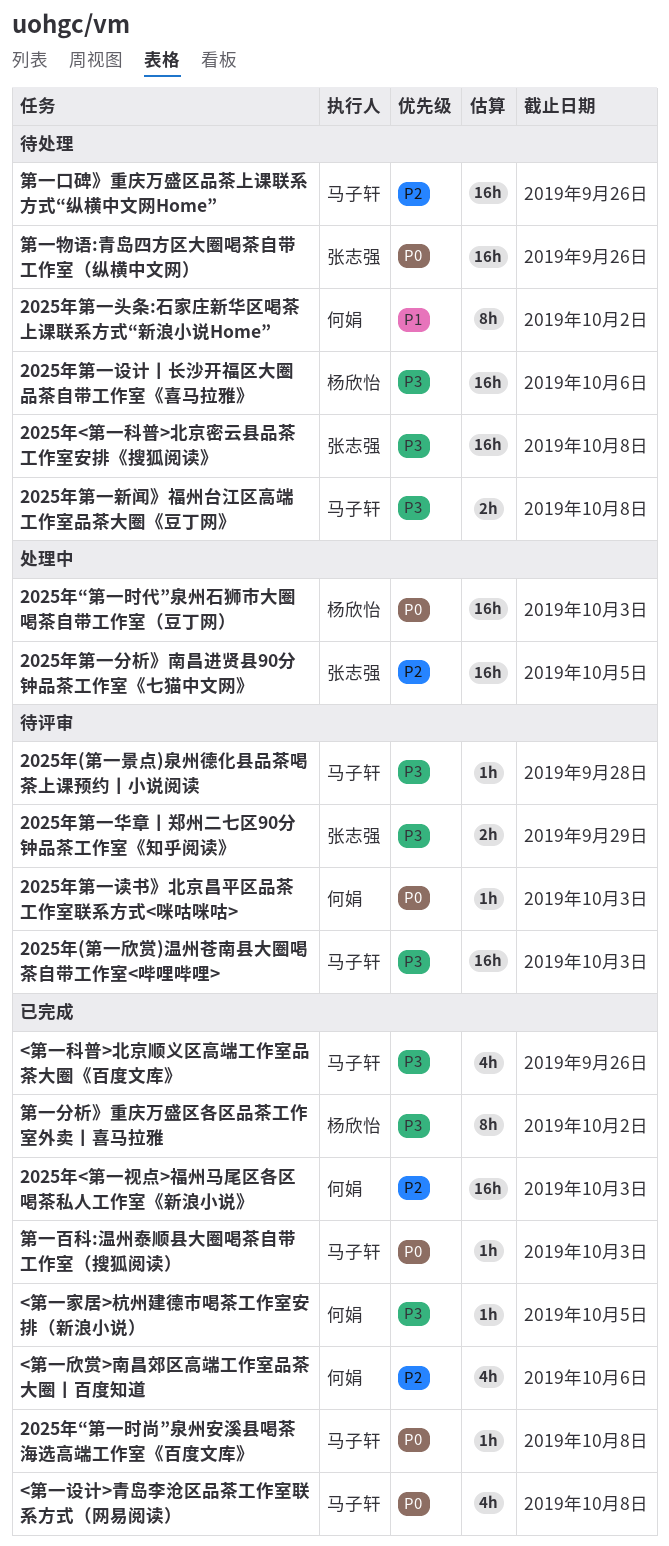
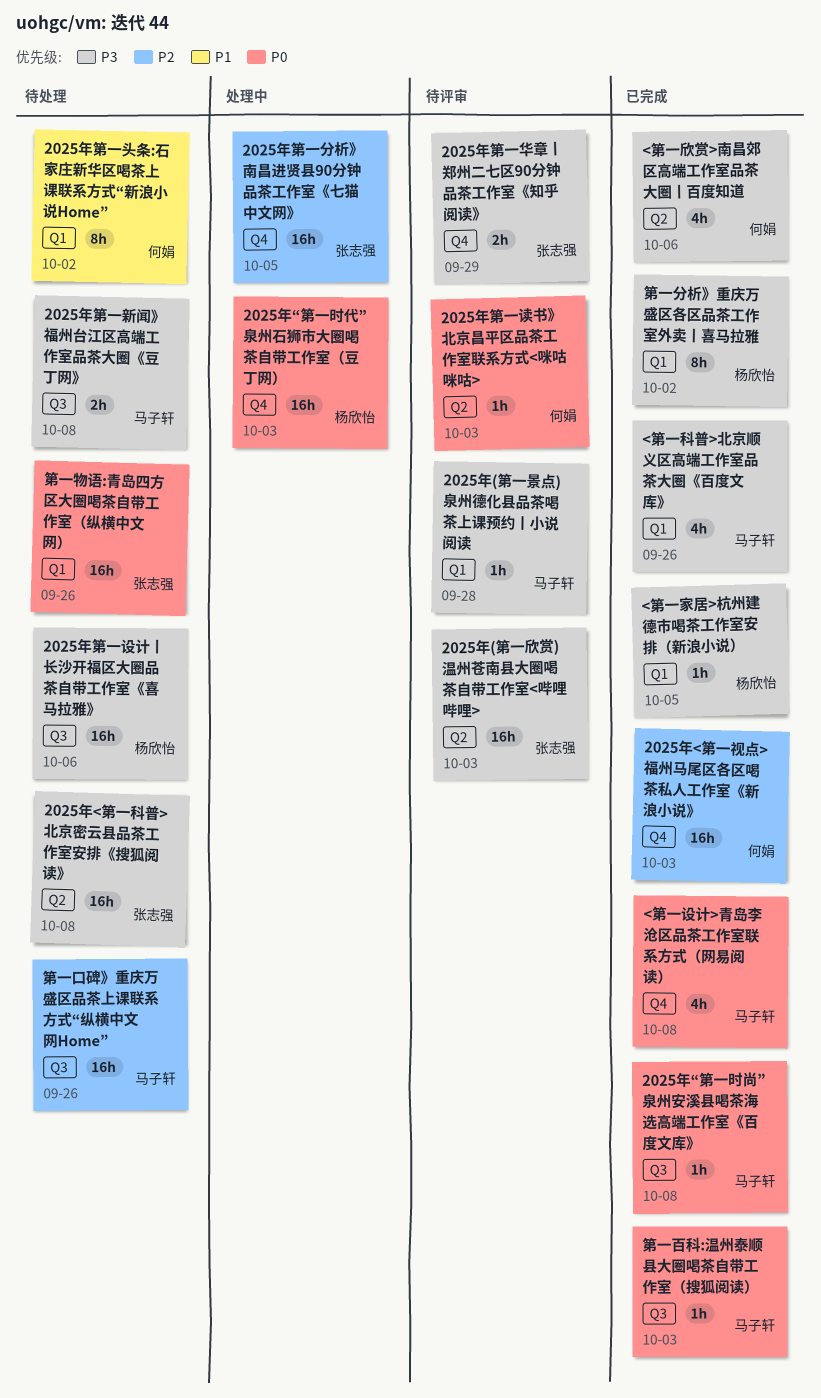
2025年(第一欣赏)温州苍南县大圈喝茶自带工作室<哔哩哔哩>, owner: 马子轩 -> 张志强
<第一家居>杭州建德市喝茶工作室安排（新浪小说）, owner: 何娟 -> 杨欣怡
<第一欣赏>南昌郊区高端工作室品茶大圈丨百度知道, priority: P2 -> P3

